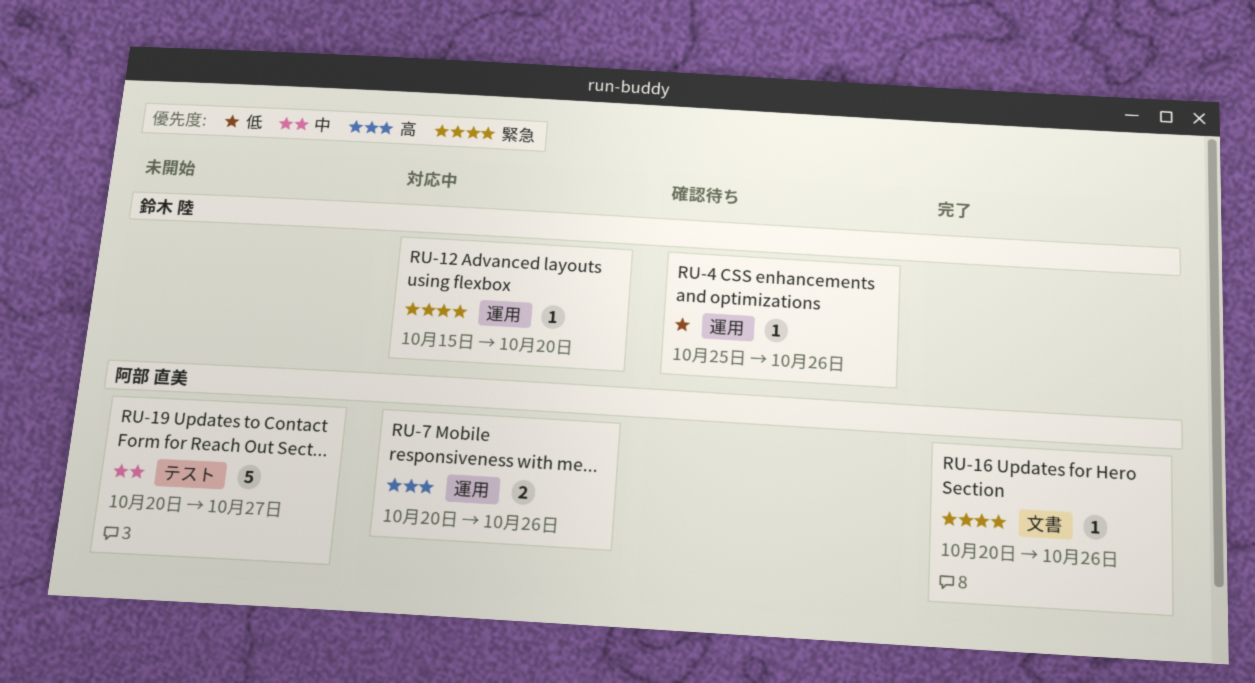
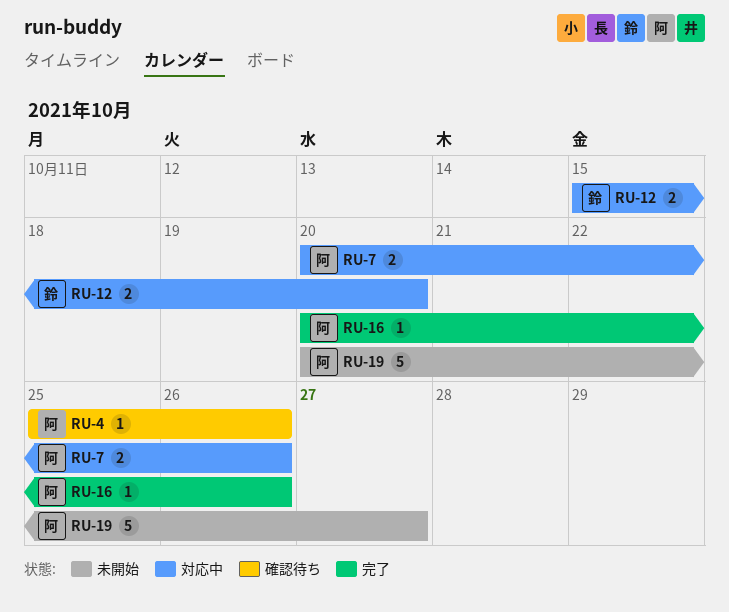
RU-4, owner: 鈴木 陸 -> 阿部 直美
RU-12, estimate: 1 -> 2

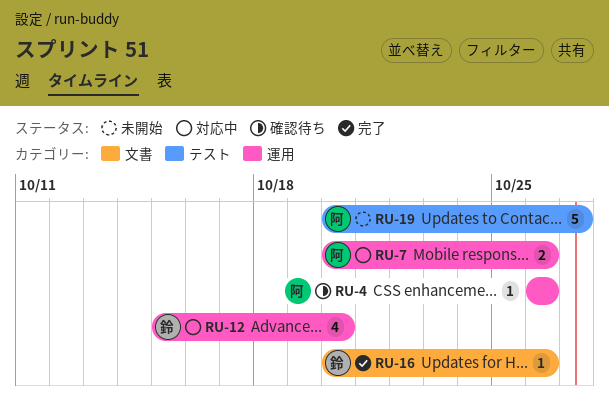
RU-4, start: Oct 25 -> Oct 26
RU-12, estimate: 2 -> 4
RU-16, owner: 阿 -> 鈴

